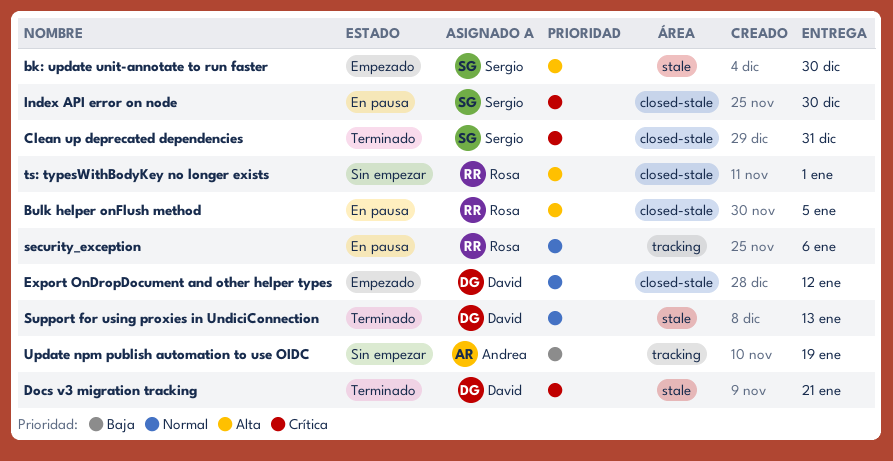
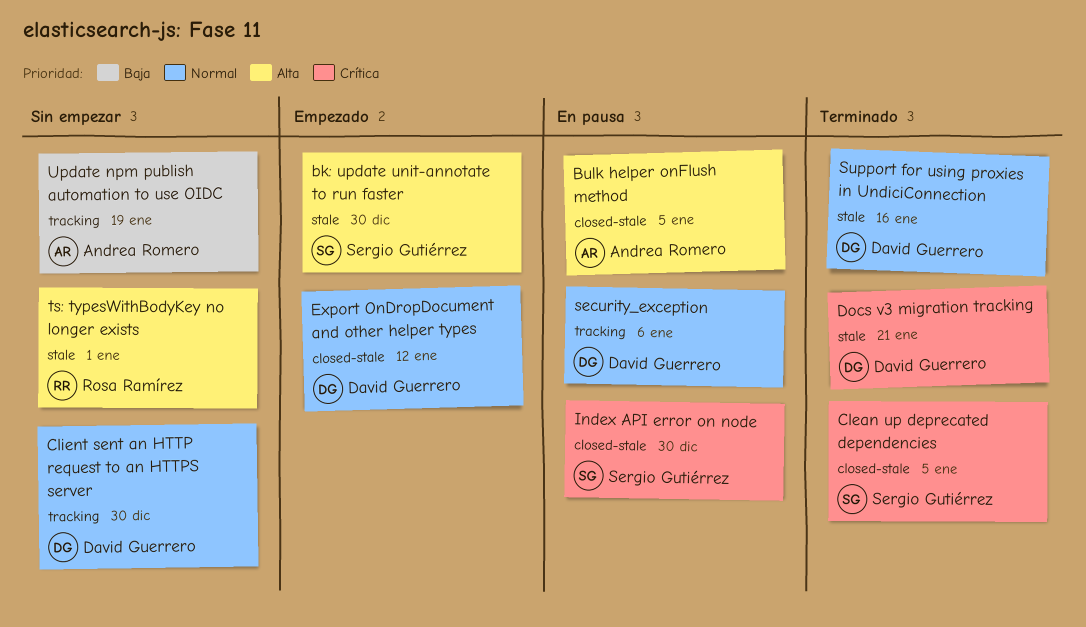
Bulk helper onFlush method, owner: Rosa Ramírez -> Andrea Romero
Clean up deprecated dependencies, due: Dec 31 -> Jan 5
Client sent an HTTP request to an HTTPS server: none -> present
security_exception, owner: Rosa Ramírez -> David Guerrero
Support for using proxies in UndiciConnection, due: Jan 13 -> Jan 16
ts: typesWithBodyKey no longer exists, label: closed-stale -> stale

